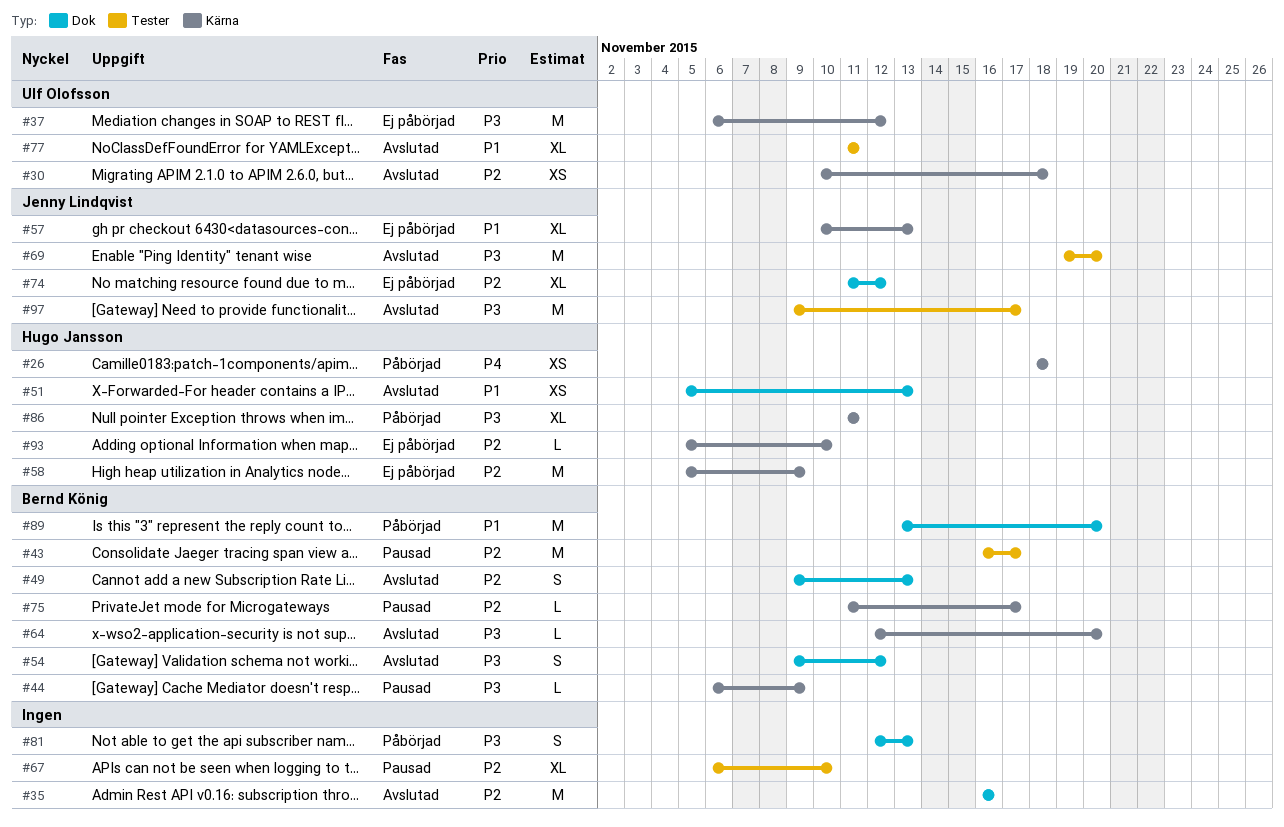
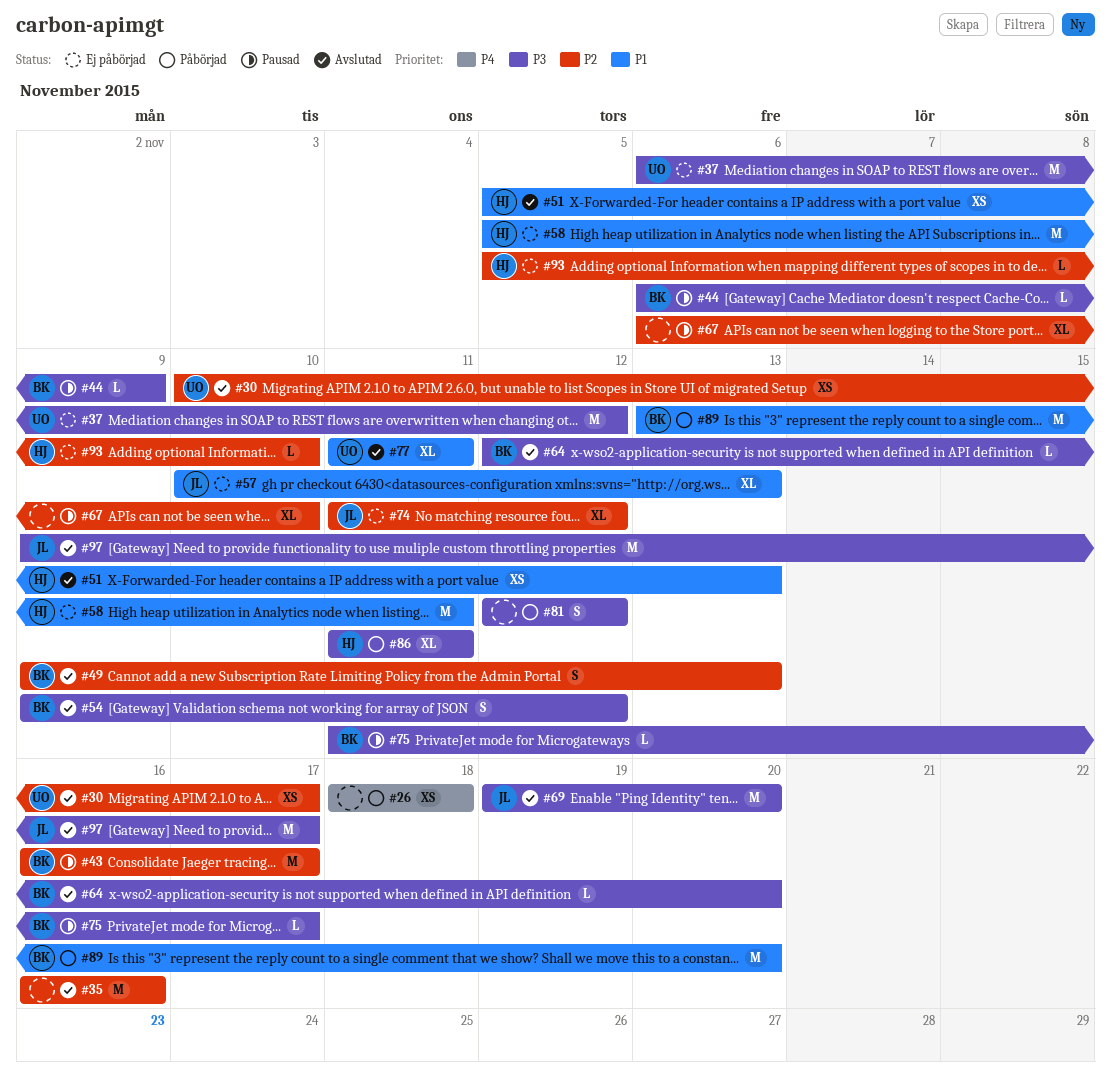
#26, owner: Hugo Jansson -> none
#30, due: Nov 18 -> Nov 17
#58, priority: P2 -> P1
#58, due: Nov 9 -> Nov 11
#75, priority: P2 -> P3
#81, due: Nov 13 -> Nov 12

